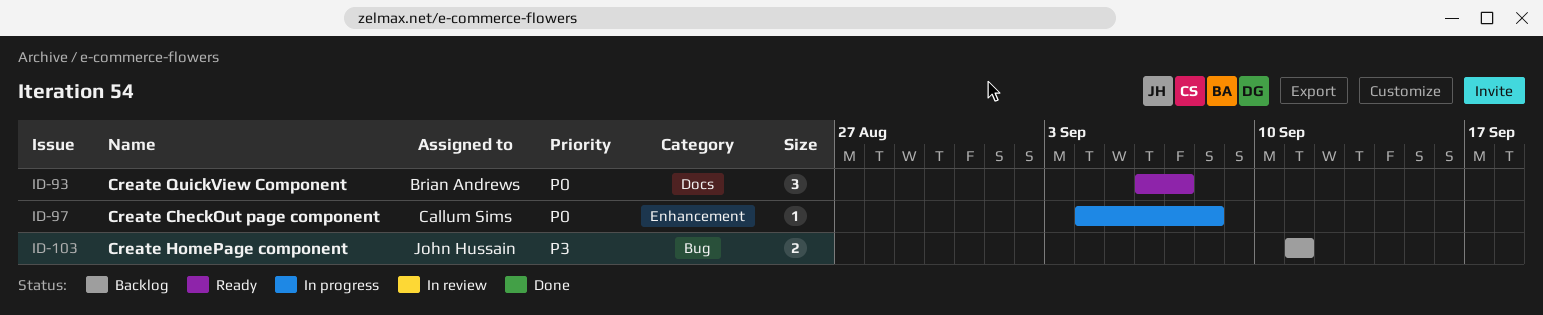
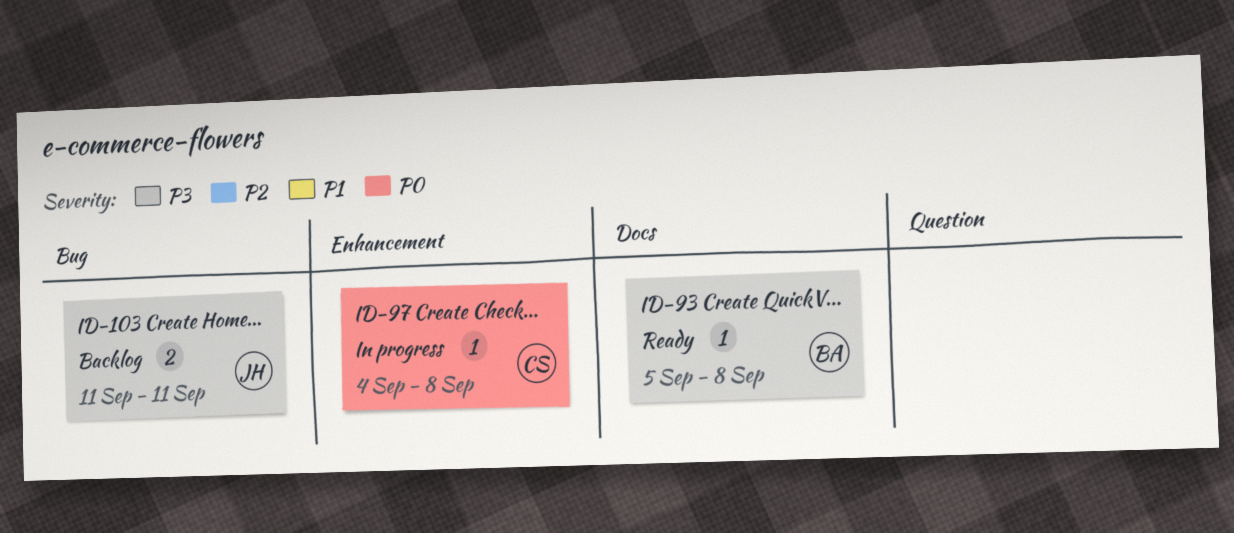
ID-93, priority: P0 -> P3
ID-93, estimate: 3 -> 1
ID-93, start: Sep 6 -> Sep 5
ID-93, due: Sep 7 -> Sep 8

